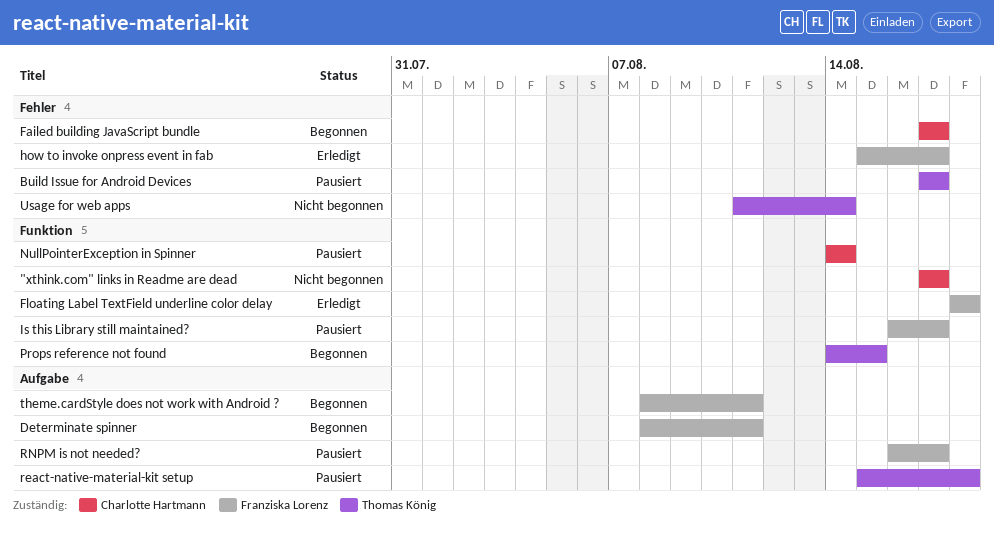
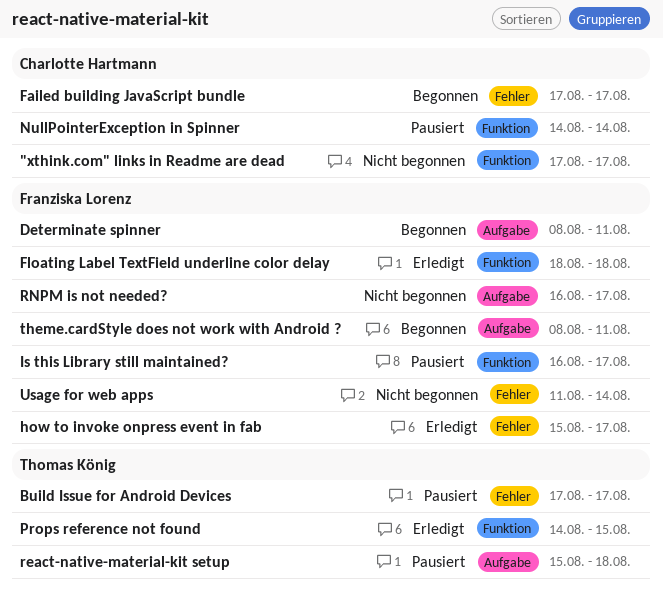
Props reference not found, status: Begonnen -> Erledigt
RNPM is not needed?, status: Pausiert -> Nicht begonnen
Usage for web apps, owner: Thomas König -> Franziska Lorenz

